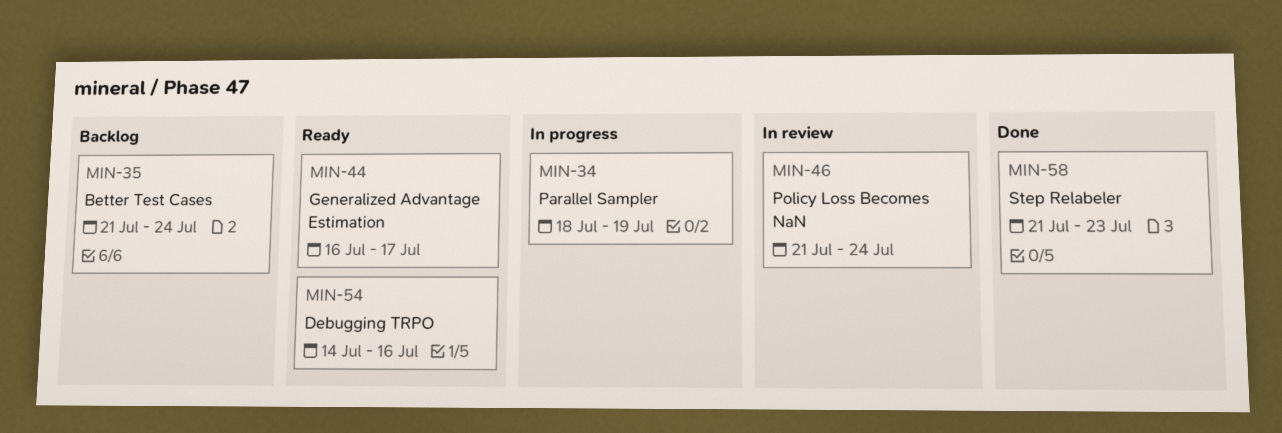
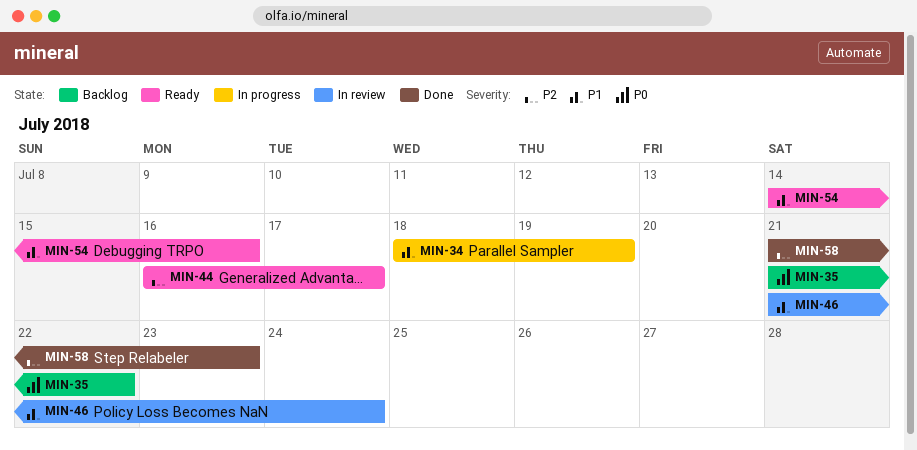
MIN-35, due: Jul 24 -> Jul 22

